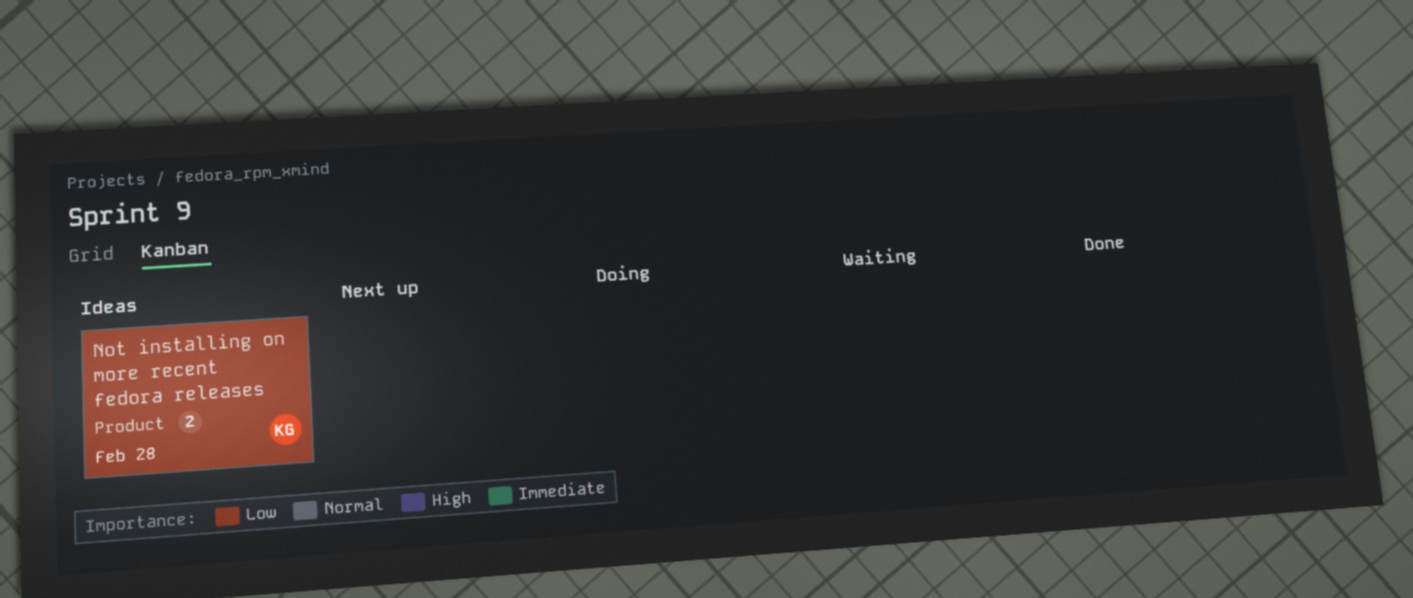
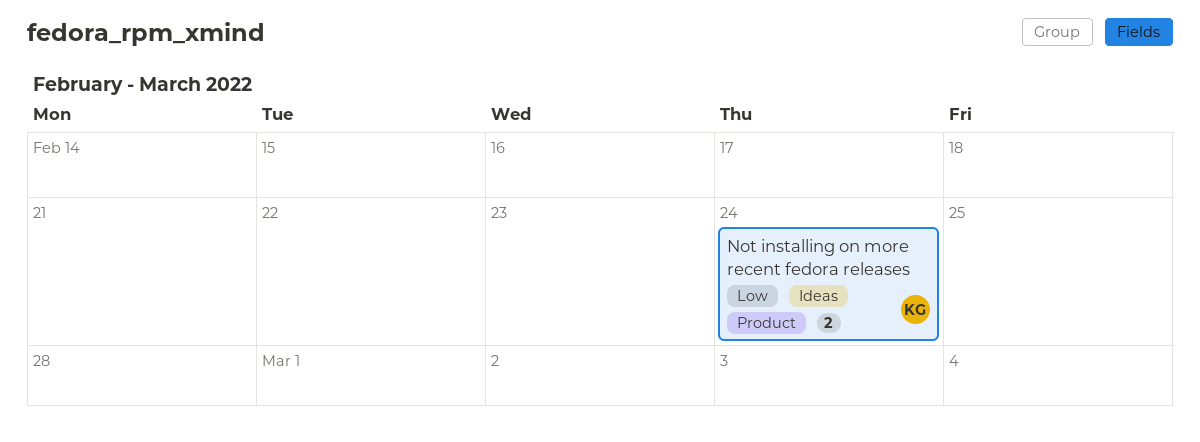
Not installing on more recent fedora releases, due: Feb 28 -> Feb 24

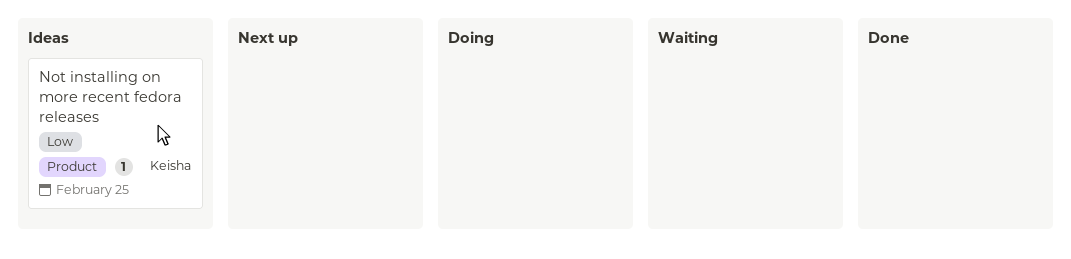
Not installing on more recent fedora releases, estimate: 2 -> 1
Not installing on more recent fedora releases, due: Feb 24 -> Feb 25

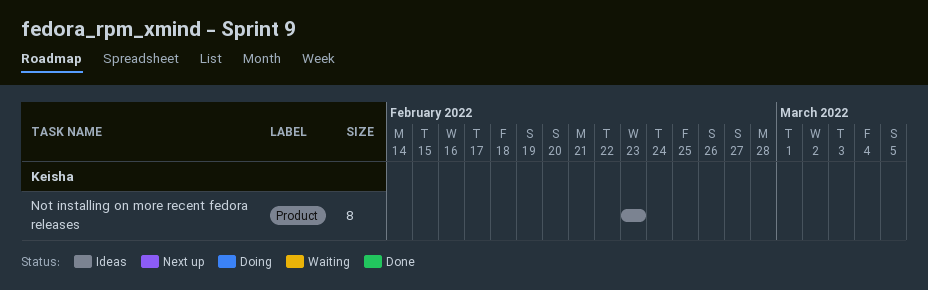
Not installing on more recent fedora releases, estimate: 1 -> 8
Not installing on more recent fedora releases, due: Feb 25 -> Feb 23

